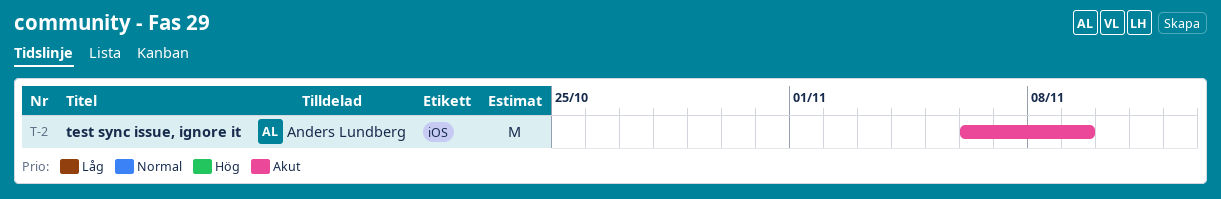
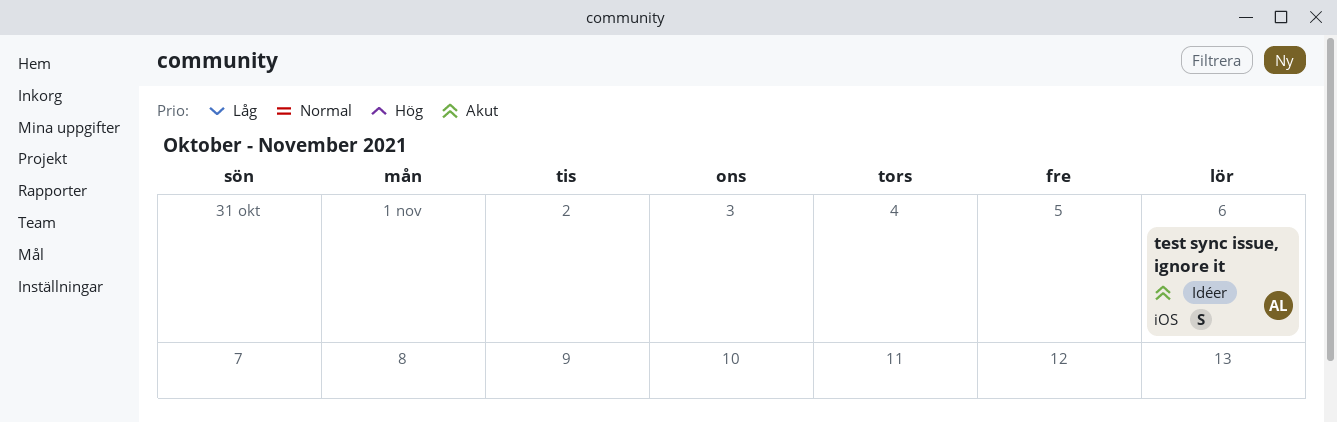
test sync issue, ignore it, estimate: M -> S
test sync issue, ignore it, due: Nov 9 -> Nov 6

